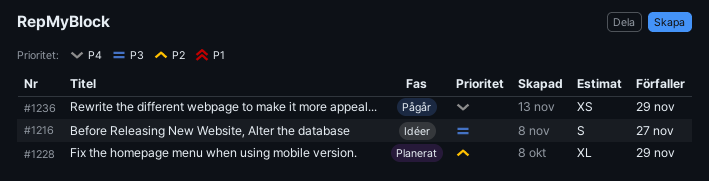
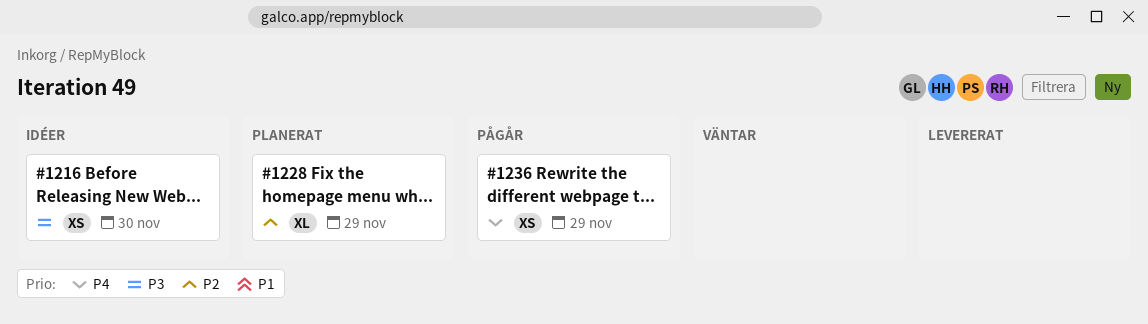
#1216, estimate: S -> XS
#1216, due: Nov 27 -> Nov 30

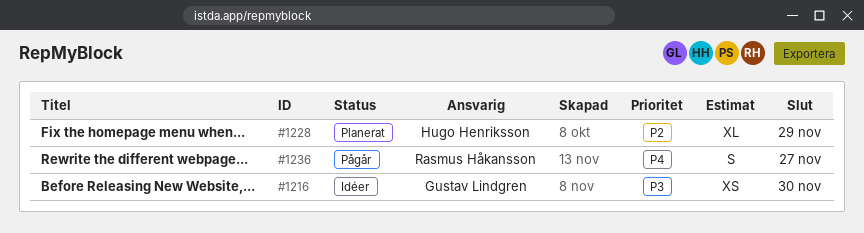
#1236, estimate: XS -> S
#1236, due: Nov 29 -> Nov 27

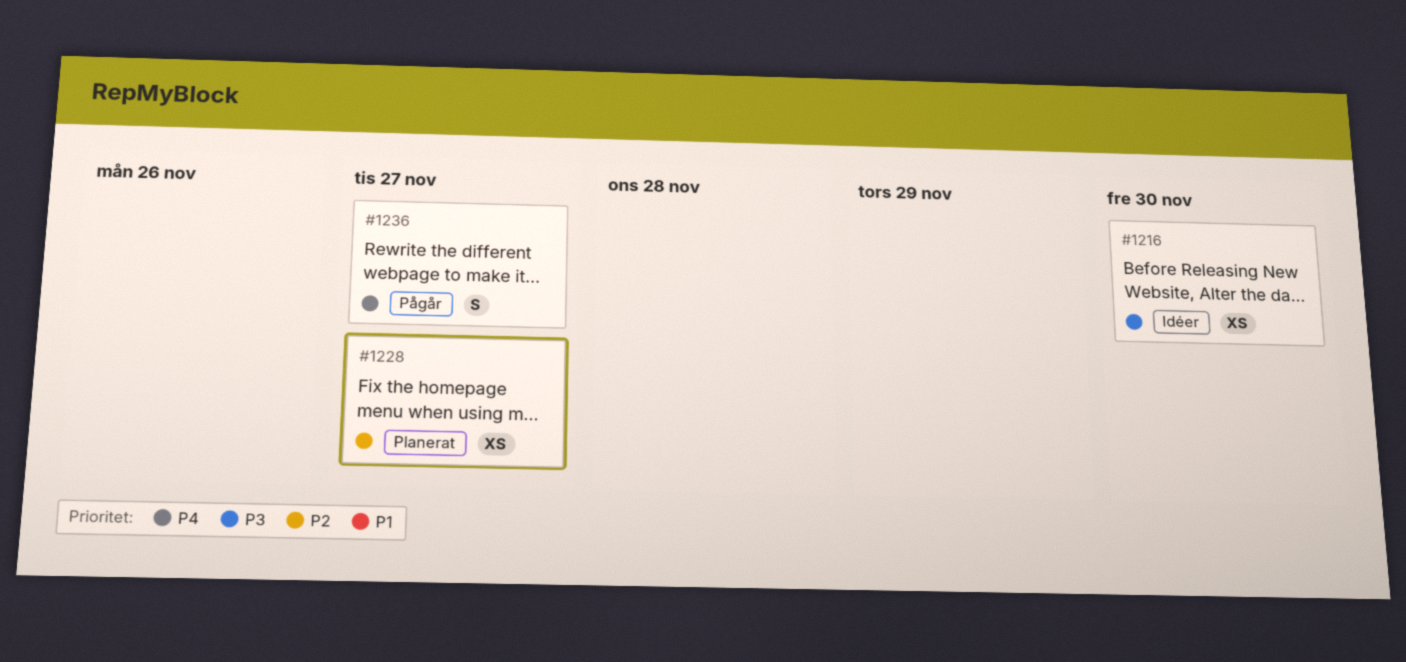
#1228, estimate: XL -> XS
#1228, due: Nov 29 -> Nov 27

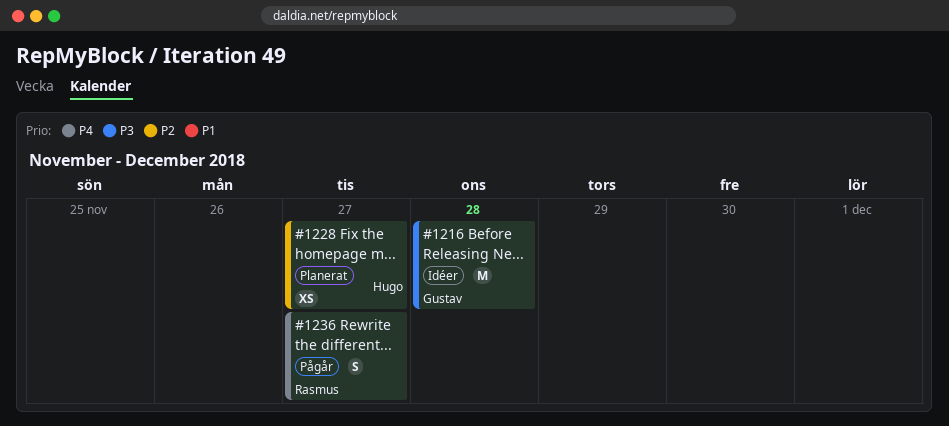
#1216, estimate: XS -> M
#1216, due: Nov 30 -> Nov 28

